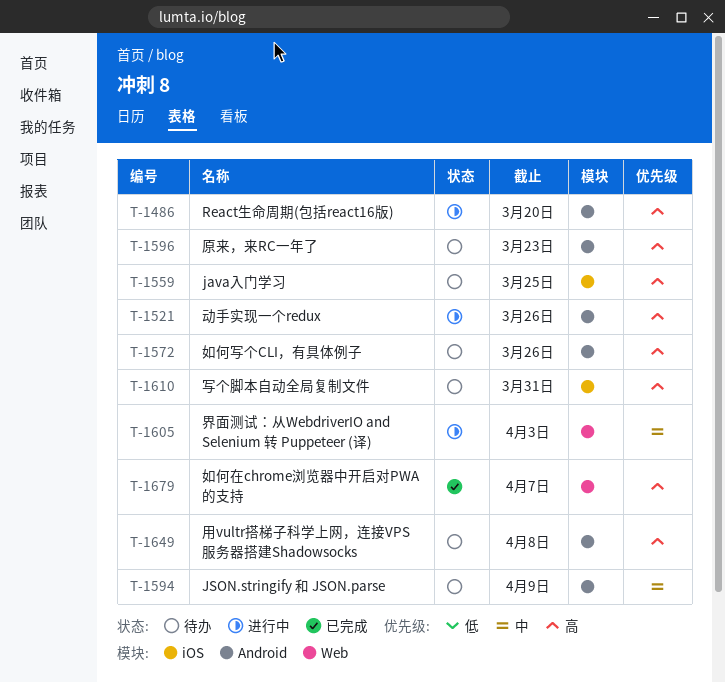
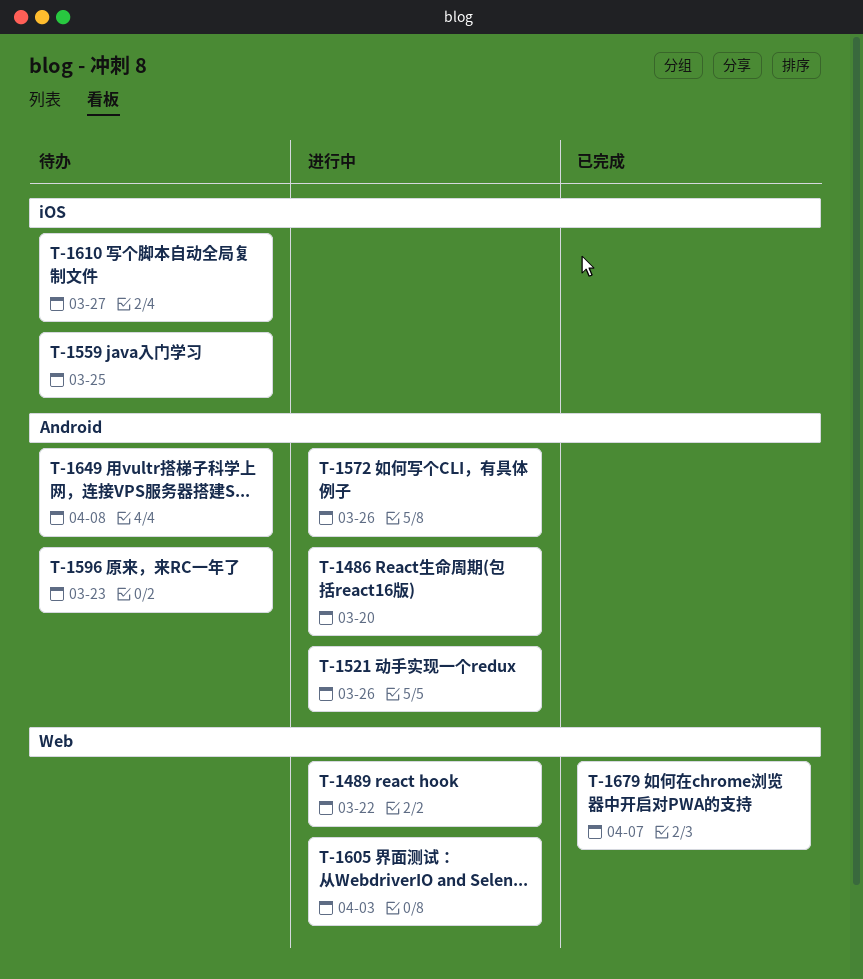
T-1489: none -> present
T-1572, status: 待办 -> 进行中
T-1594: present -> none
T-1610, due: Mar 31 -> Mar 27

